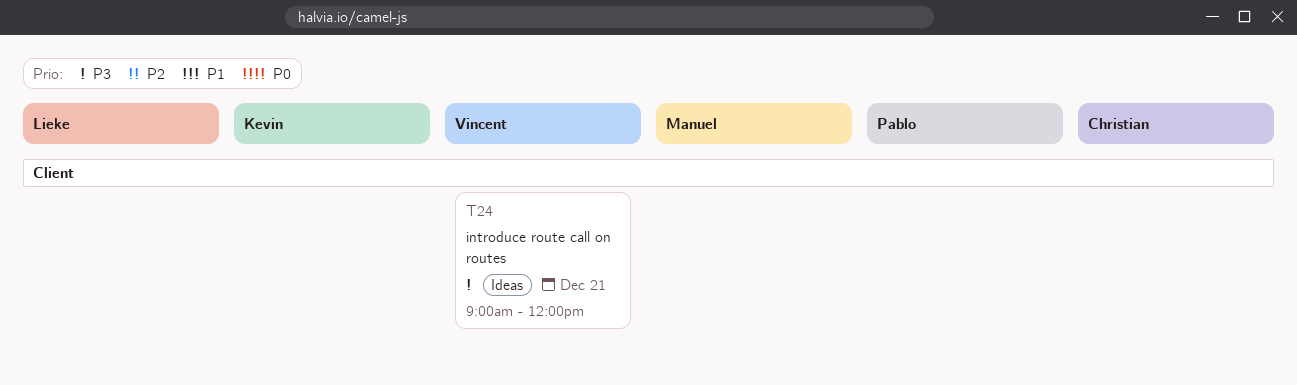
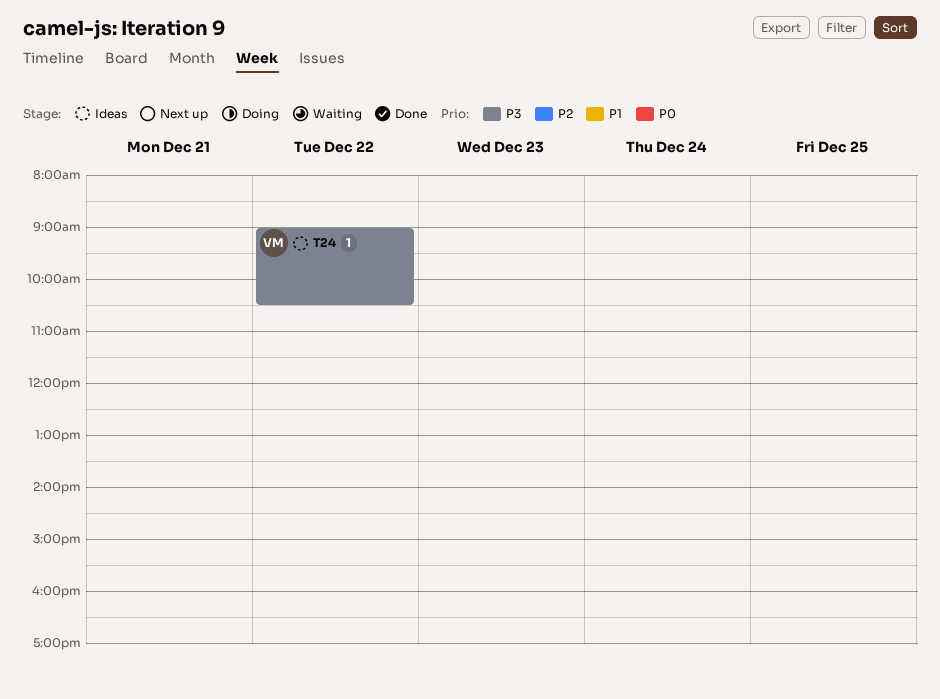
T24, day: Dec 21 -> Dec 22
T24, ends: 12:00 -> 10:30

